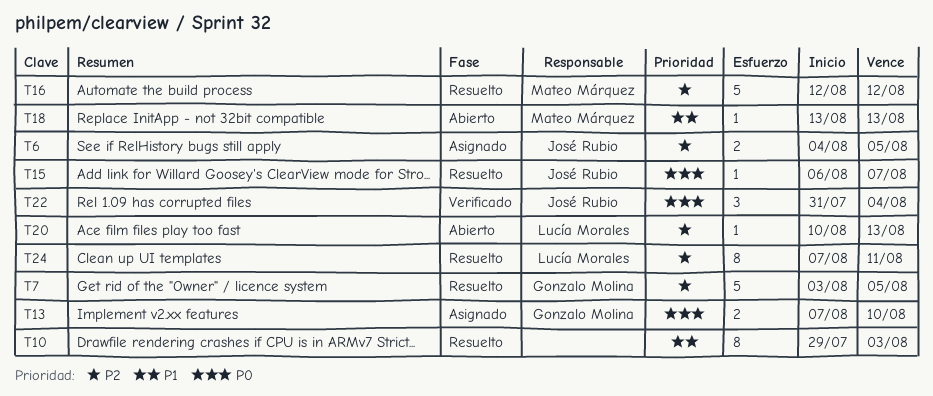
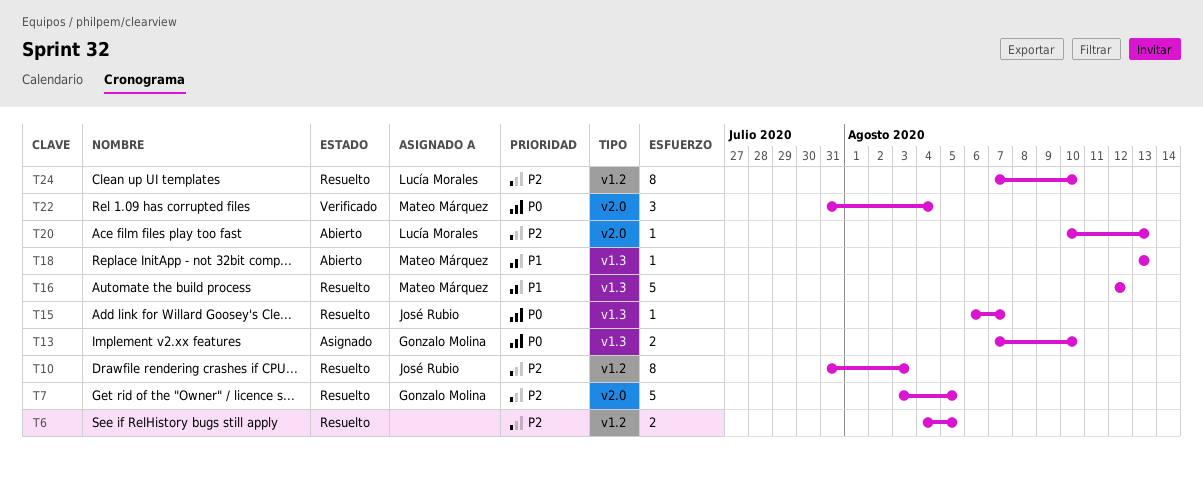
T6, status: Asignado -> Resuelto
T6, owner: José Rubio -> none
T10, owner: none -> José Rubio
T10, priority: P1 -> P2
T10, start: Jul 29 -> Jul 31
T16, priority: P2 -> P1
T22, owner: José Rubio -> Mateo Márquez
T24, due: Aug 11 -> Aug 10

